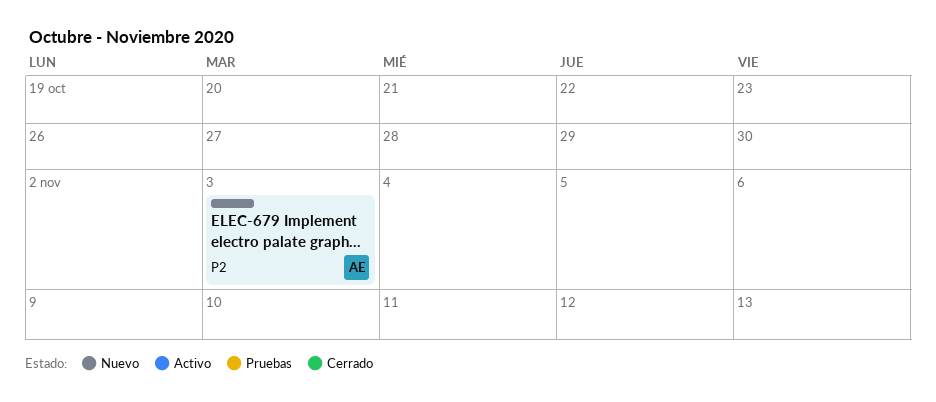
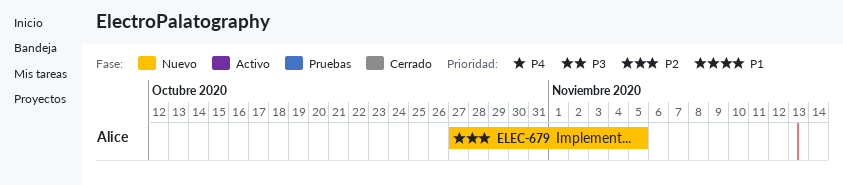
ELEC-679, due: Nov 3 -> Nov 5

